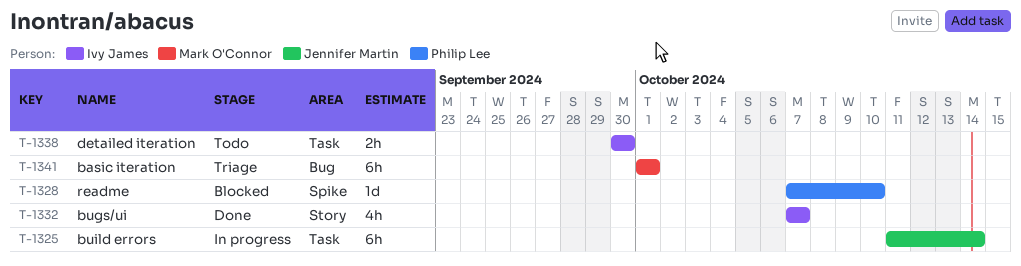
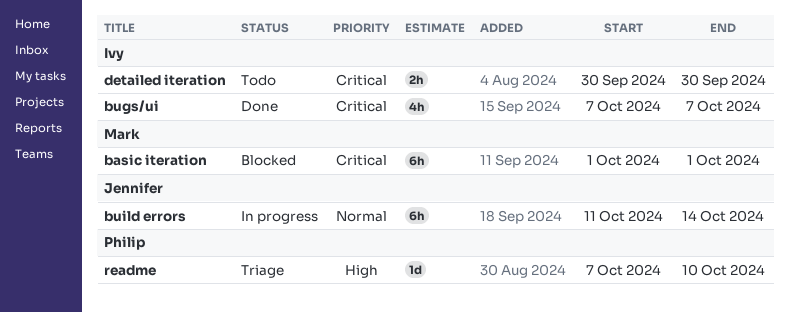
basic iteration, status: Triage -> Blocked
readme, status: Blocked -> Triage

